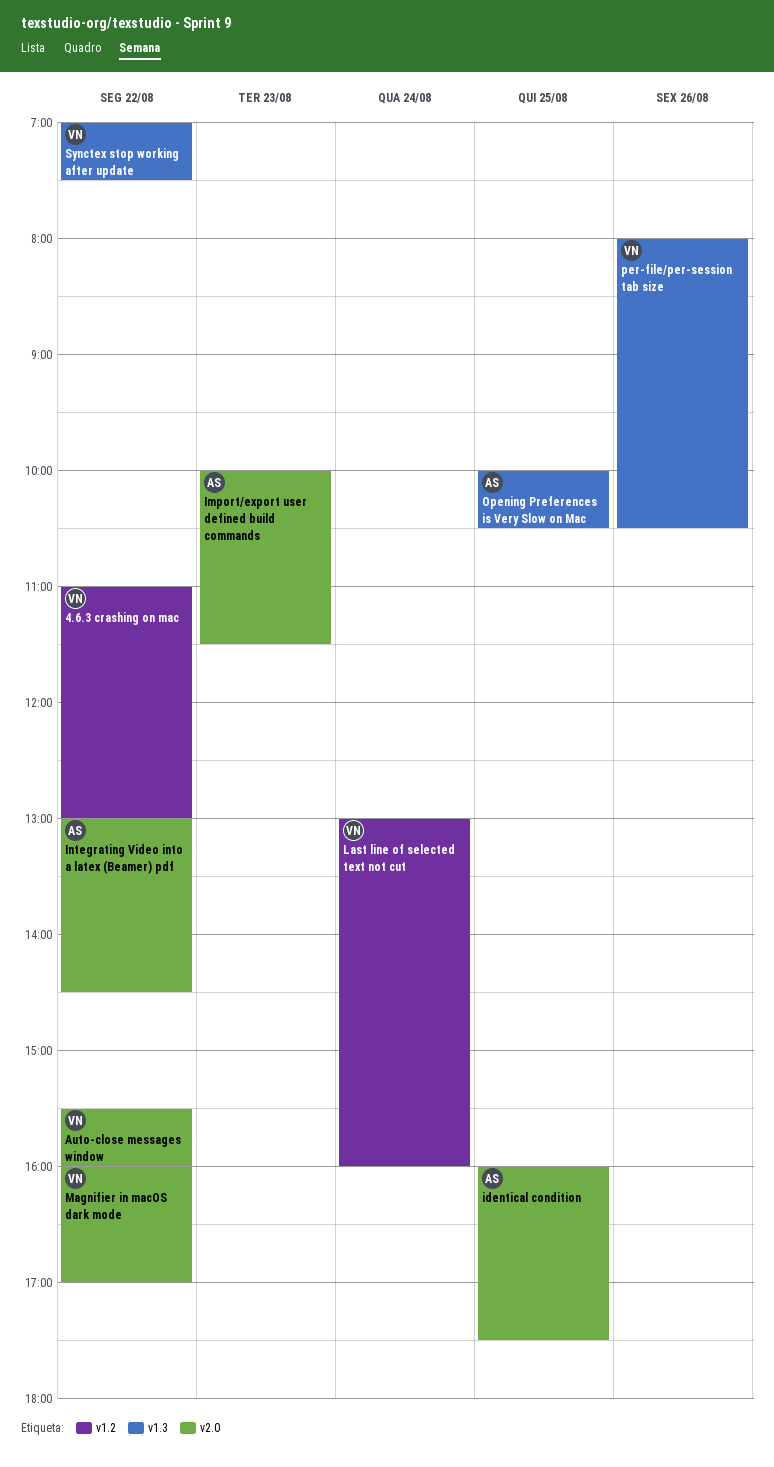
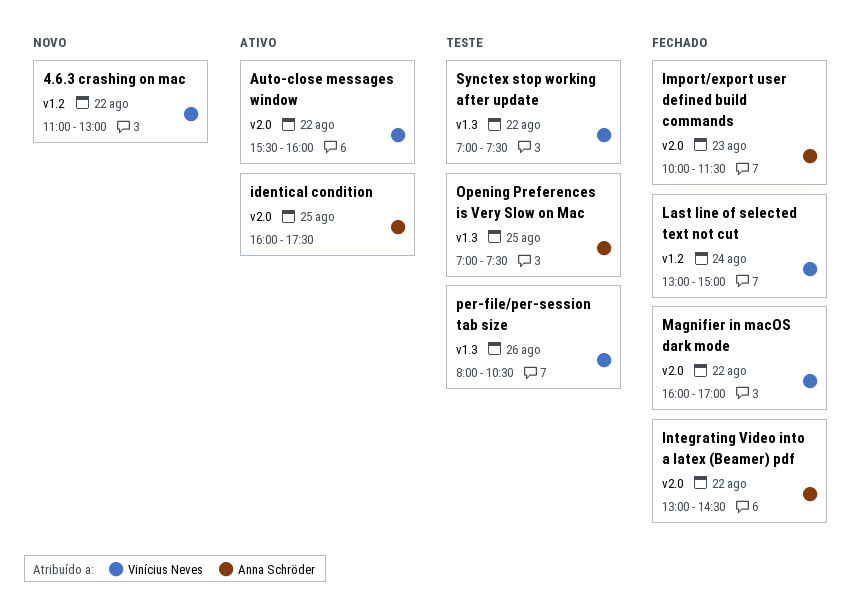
Last line of selected text not cut, ends: 16:00 -> 15:00
Opening Preferences is Very Slow on Mac, begins: 10:00 -> 07:00
Opening Preferences is Very Slow on Mac, ends: 10:30 -> 07:30

